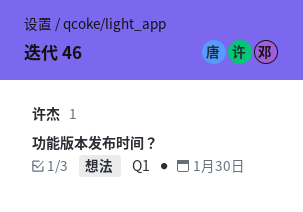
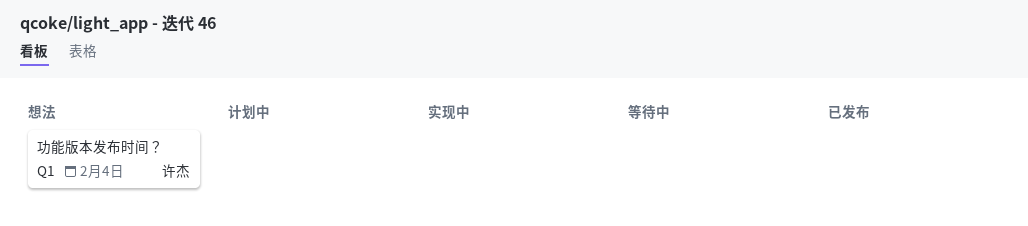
功能版本发布时间？, due: Jan 30 -> Feb 4

